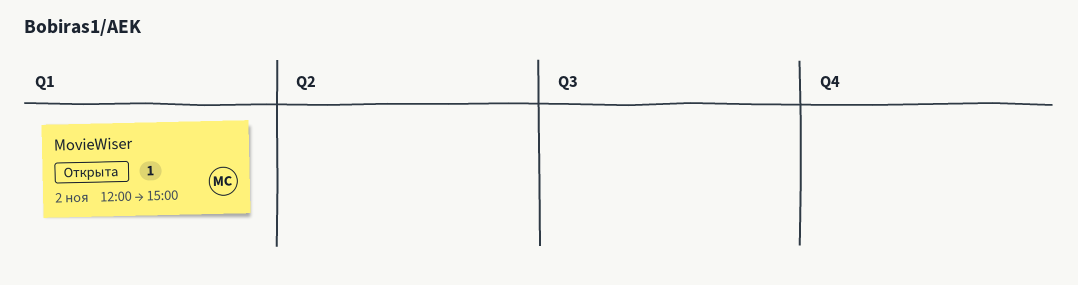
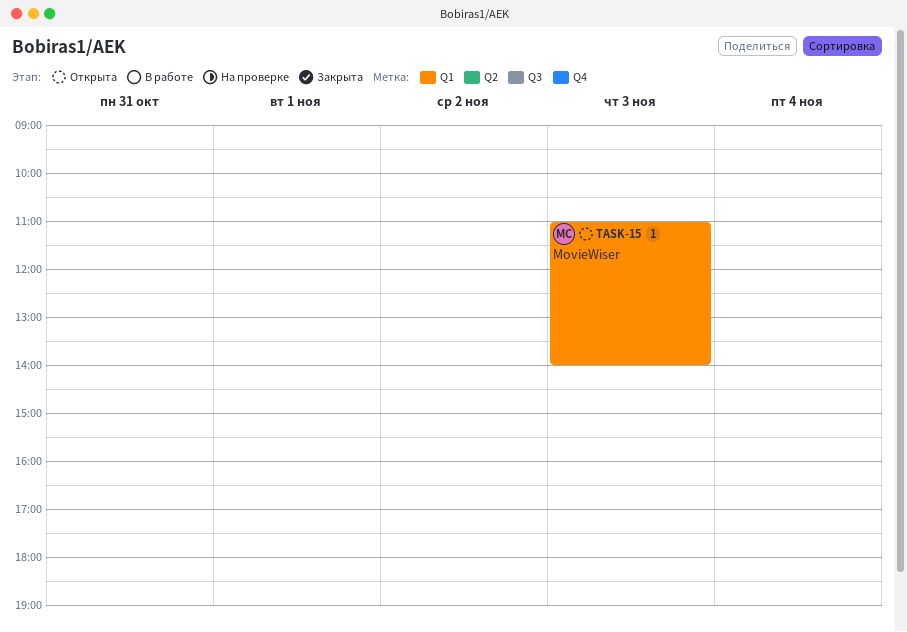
MovieWiser, day: Nov 2 -> Nov 3
MovieWiser, begins: 12:00 -> 11:00
MovieWiser, ends: 15:00 -> 14:00

